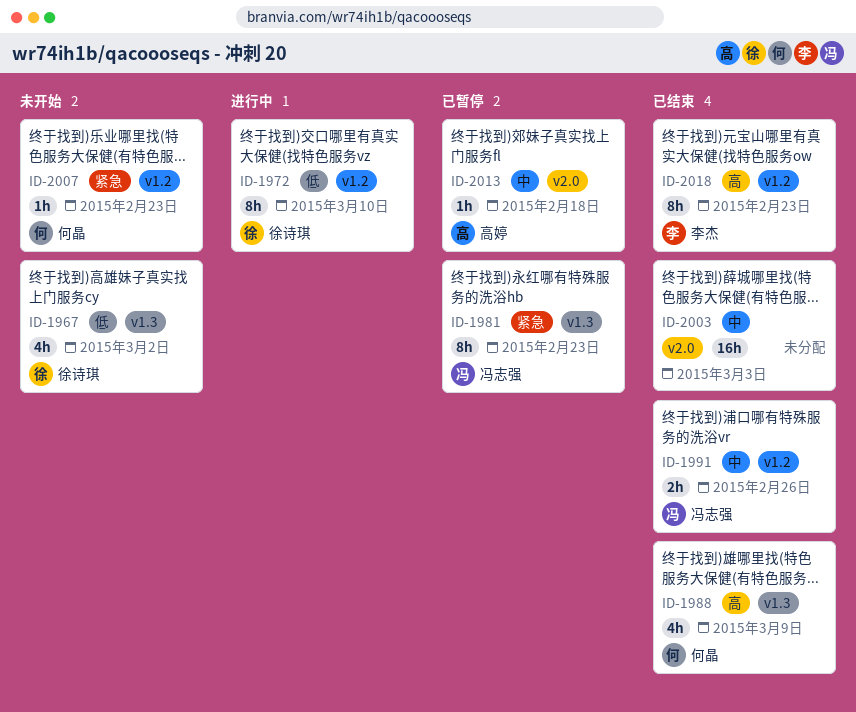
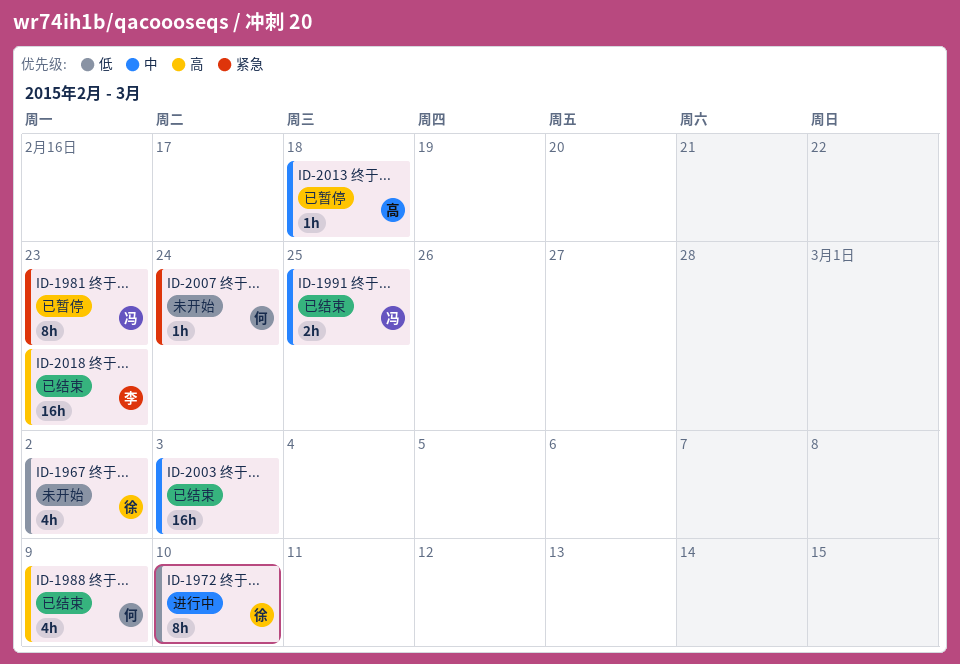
ID-1991, due: Feb 26 -> Feb 25
ID-2007, due: Feb 23 -> Feb 24
ID-2018, estimate: 8h -> 16h

